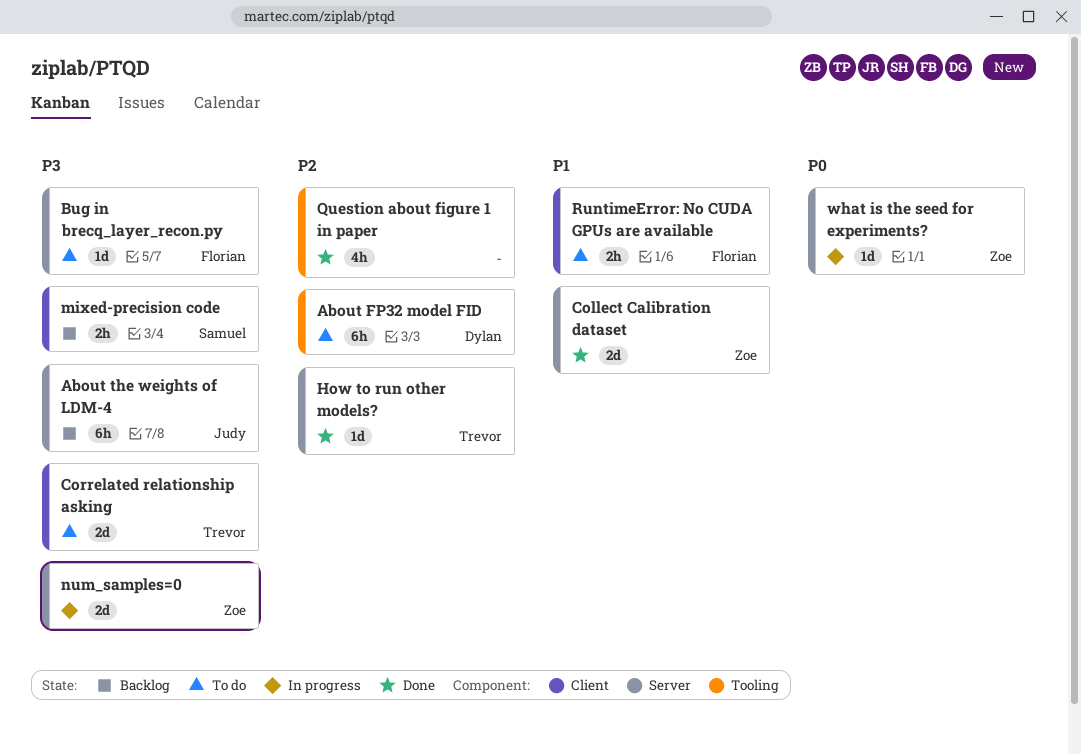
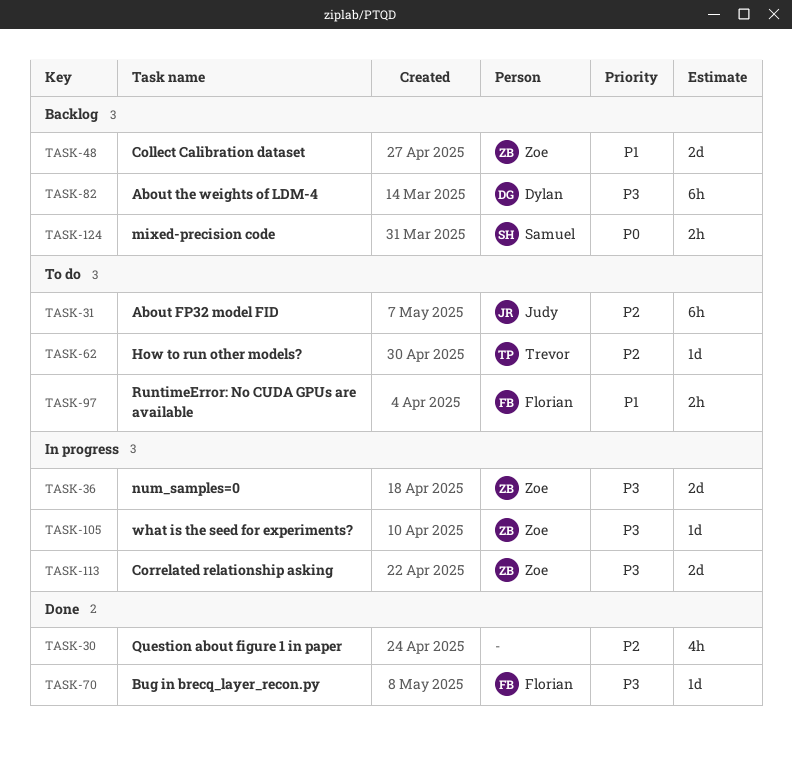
About FP32 model FID, owner: Dylan -> Judy
About the weights of LDM-4, owner: Judy -> Dylan
Bug in brecq_layer_recon.py, status: To do -> Done
Collect Calibration dataset, status: Done -> Backlog
Correlated relationship asking, status: To do -> In progress
Correlated relationship asking, owner: Trevor -> Zoe
How to run other models?, status: Done -> To do
mixed-precision code, priority: P3 -> P0
what is the seed for experiments?, priority: P0 -> P3

